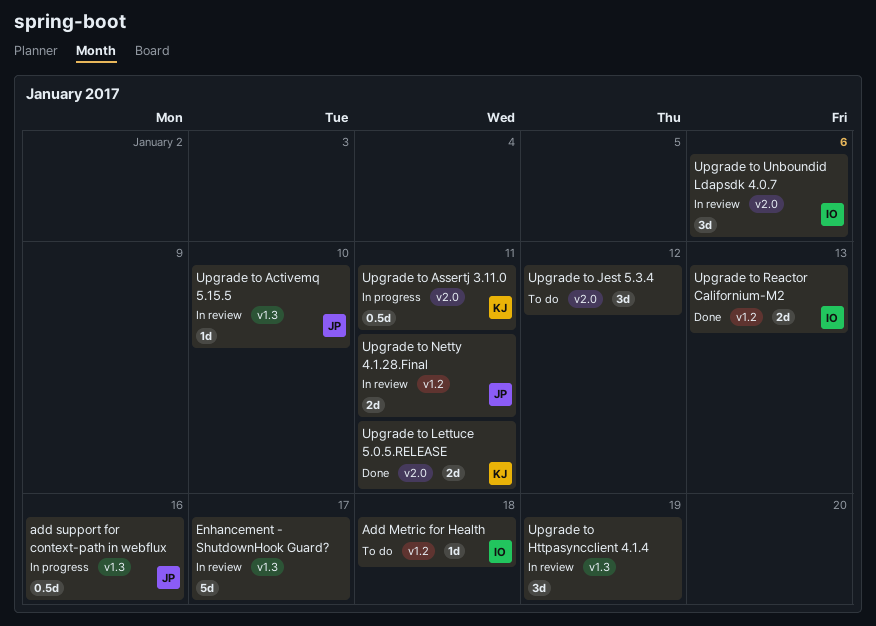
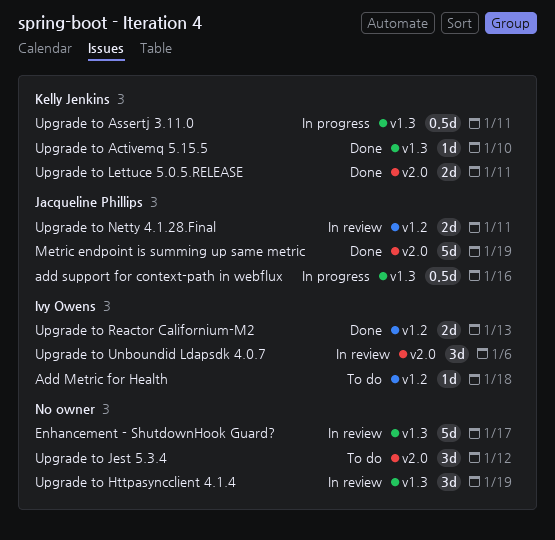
Metric endpoint is summing up same metric: none -> present
Upgrade to Activemq 5.15.5, status: In review -> Done
Upgrade to Activemq 5.15.5, owner: Jacqueline Phillips -> Kelly Jenkins
Upgrade to Assertj 3.11.0, label: v2.0 -> v1.3

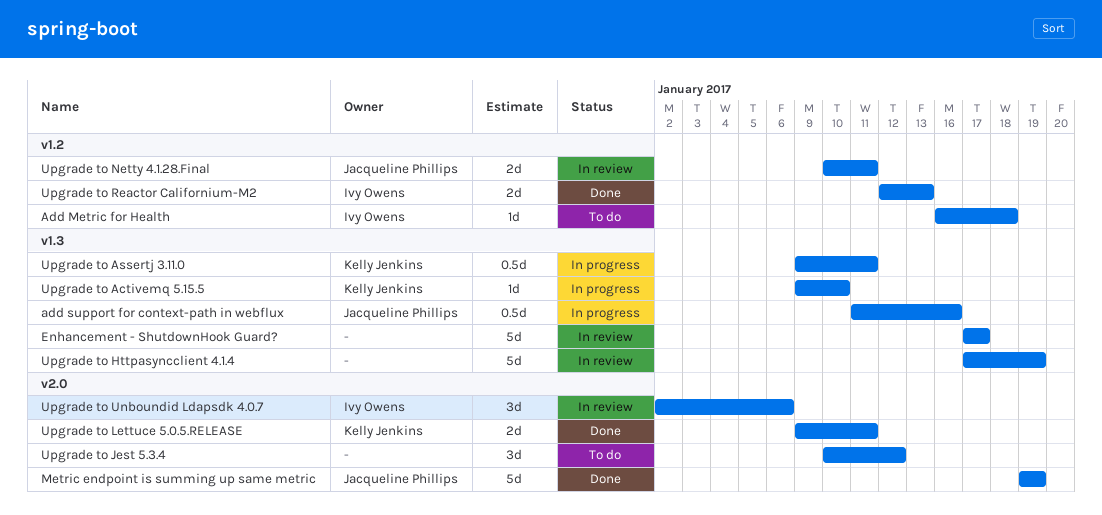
Upgrade to Activemq 5.15.5, status: Done -> In progress
Upgrade to Httpasyncclient 4.1.4, estimate: 3d -> 5d

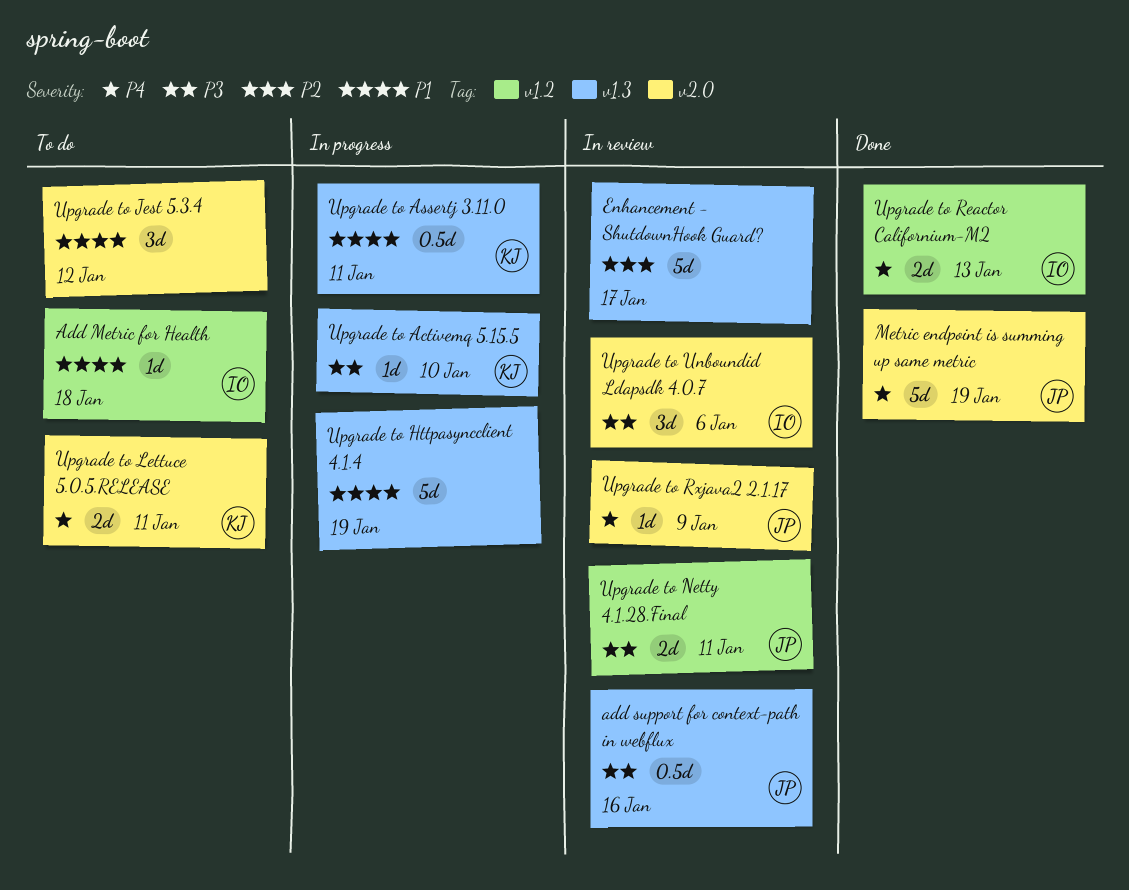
add support for context-path in webflux, status: In progress -> In review
Upgrade to Httpasyncclient 4.1.4, status: In review -> In progress
Upgrade to Lettuce 5.0.5.RELEASE, status: Done -> To do
Upgrade to Rxjava2 2.1.17: none -> present

